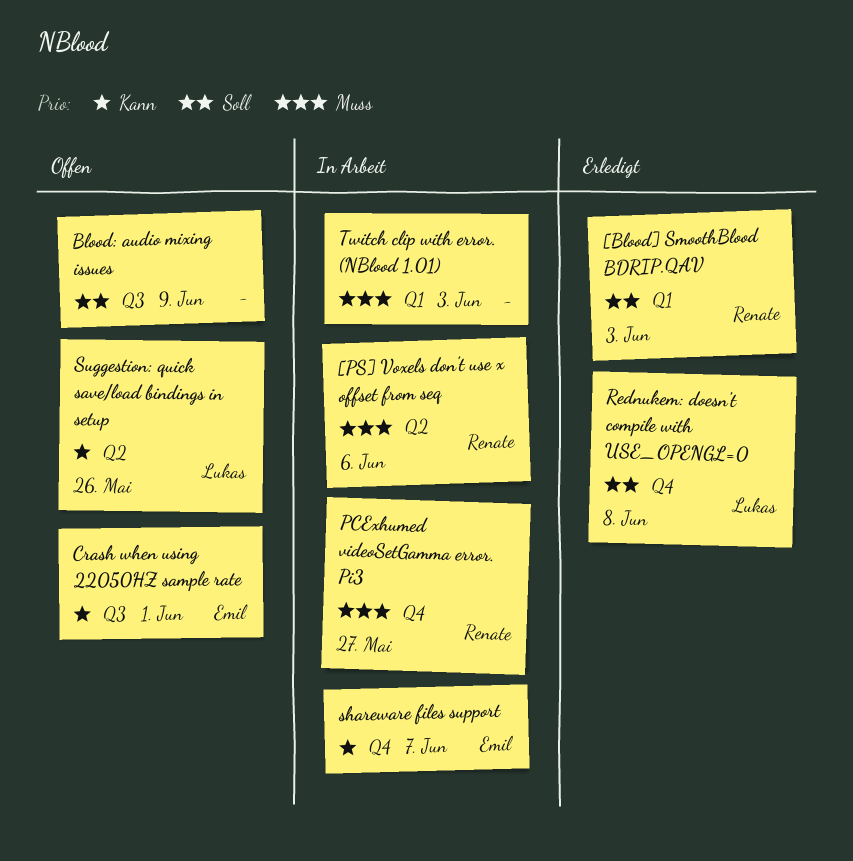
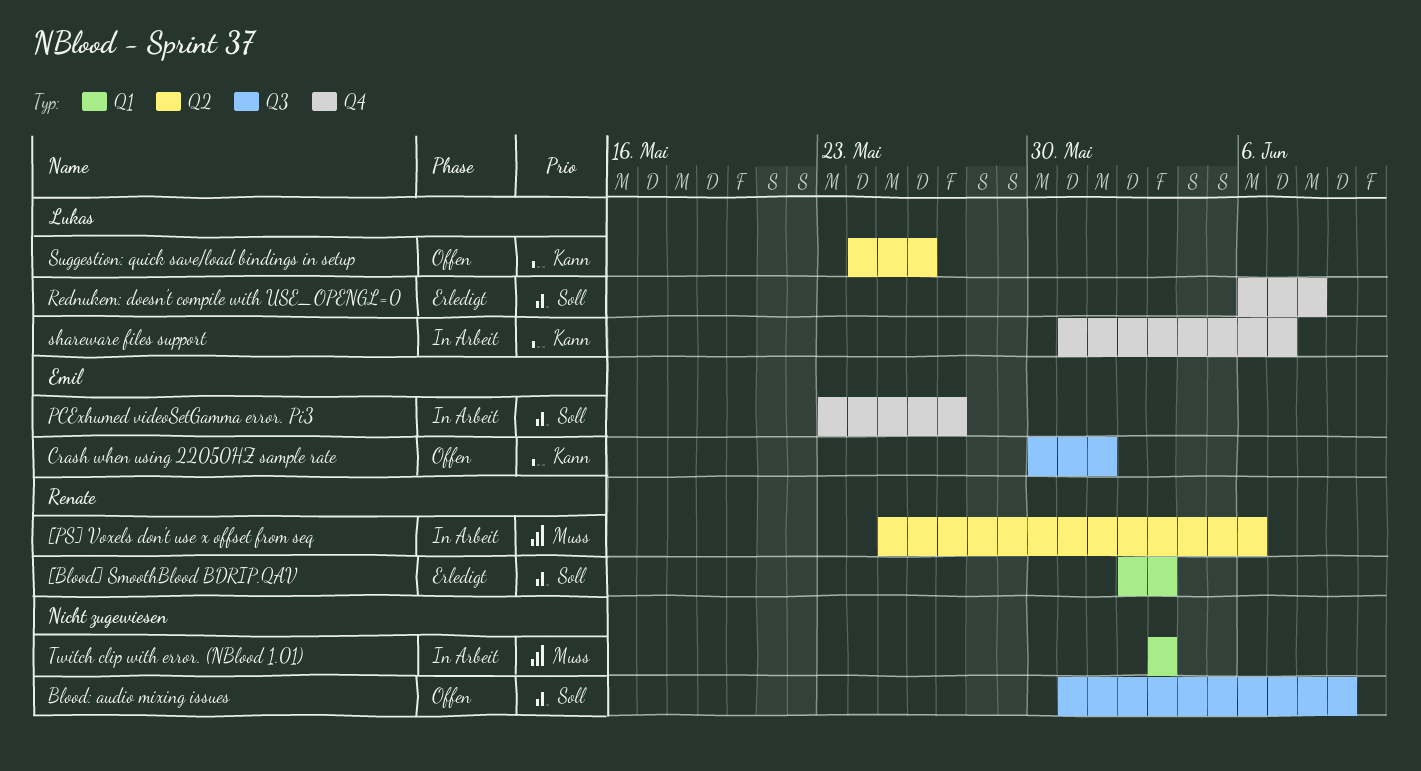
PCExhumed videoSetGamma error. Pi3, owner: Renate -> Emil
PCExhumed videoSetGamma error. Pi3, priority: Muss -> Soll
shareware files support, owner: Emil -> Lukas

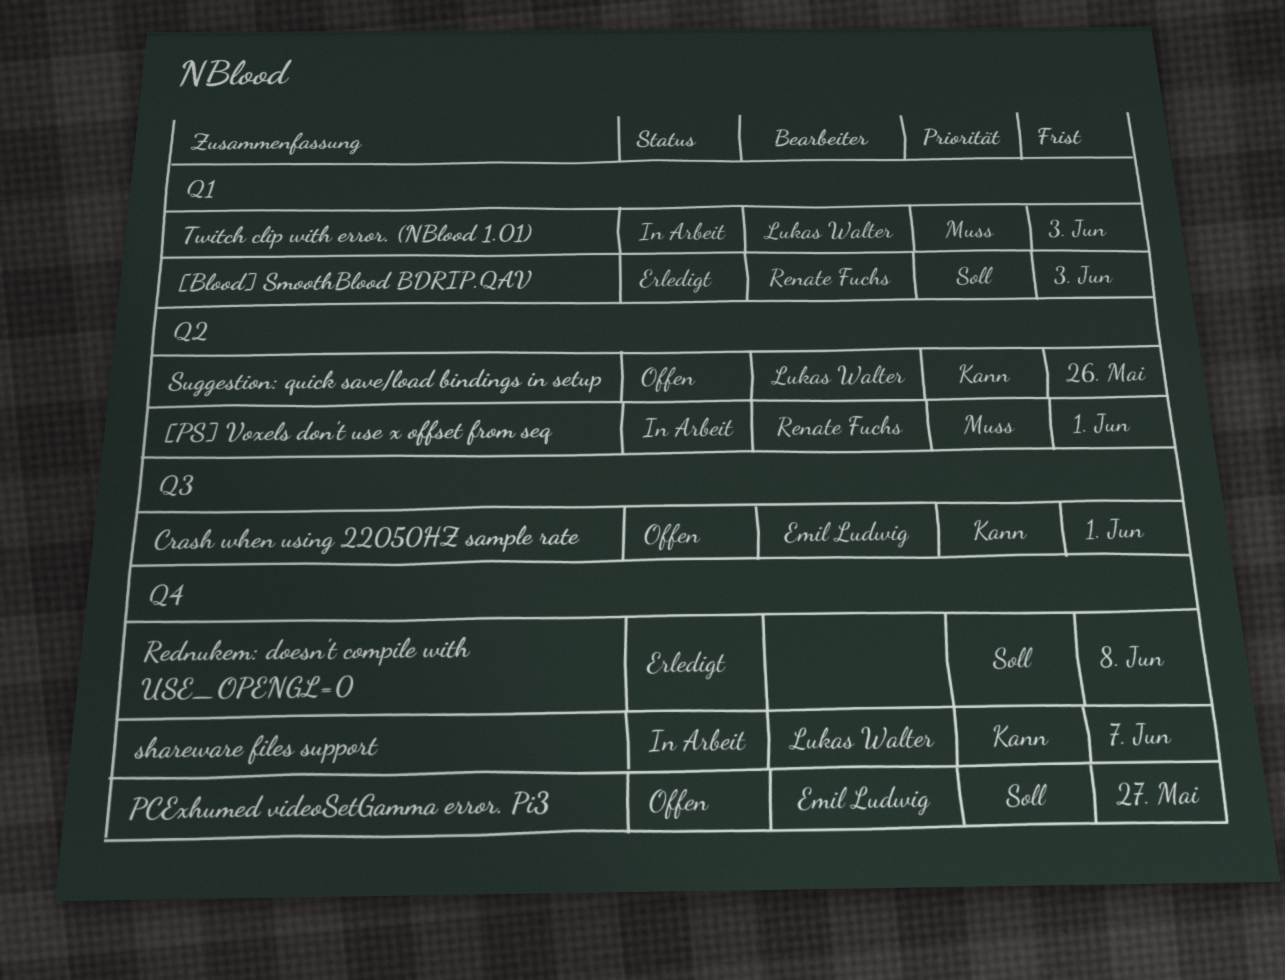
[PS] Voxels don't use x offset from seq, due: Jun 6 -> Jun 1
Blood: audio mixing issues: present -> none
PCExhumed videoSetGamma error. Pi3, status: In Arbeit -> Offen
Rednukem: doesn't compile with USE_OPENGL=0, owner: Lukas Walter -> none
Twitch clip with error. (NBlood 1.01), owner: none -> Lukas Walter

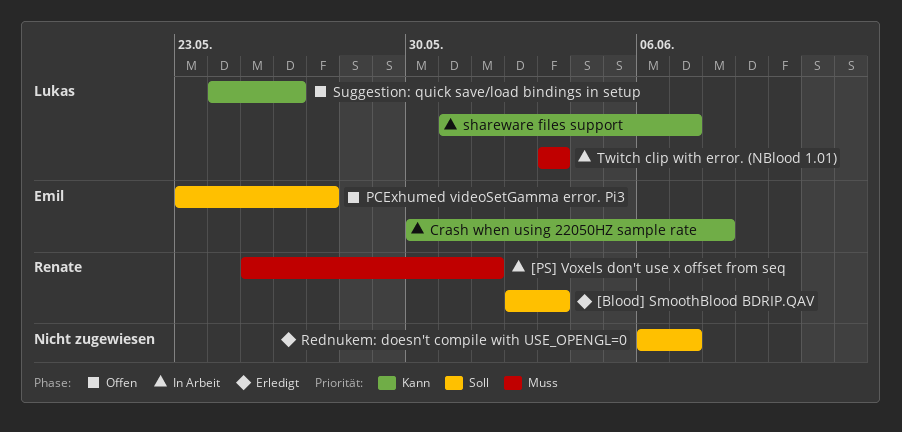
Crash when using 22050HZ sample rate, status: Offen -> In Arbeit
Crash when using 22050HZ sample rate, due: Jun 1 -> Jun 8
Rednukem: doesn't compile with USE_OPENGL=0, due: Jun 8 -> Jun 7

